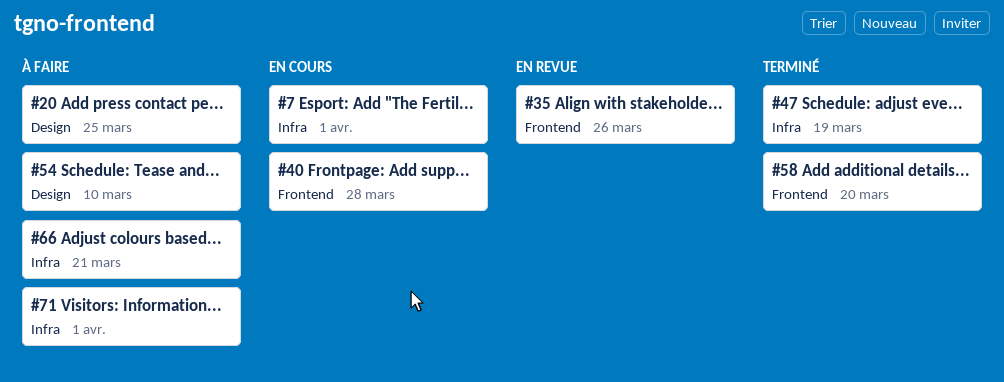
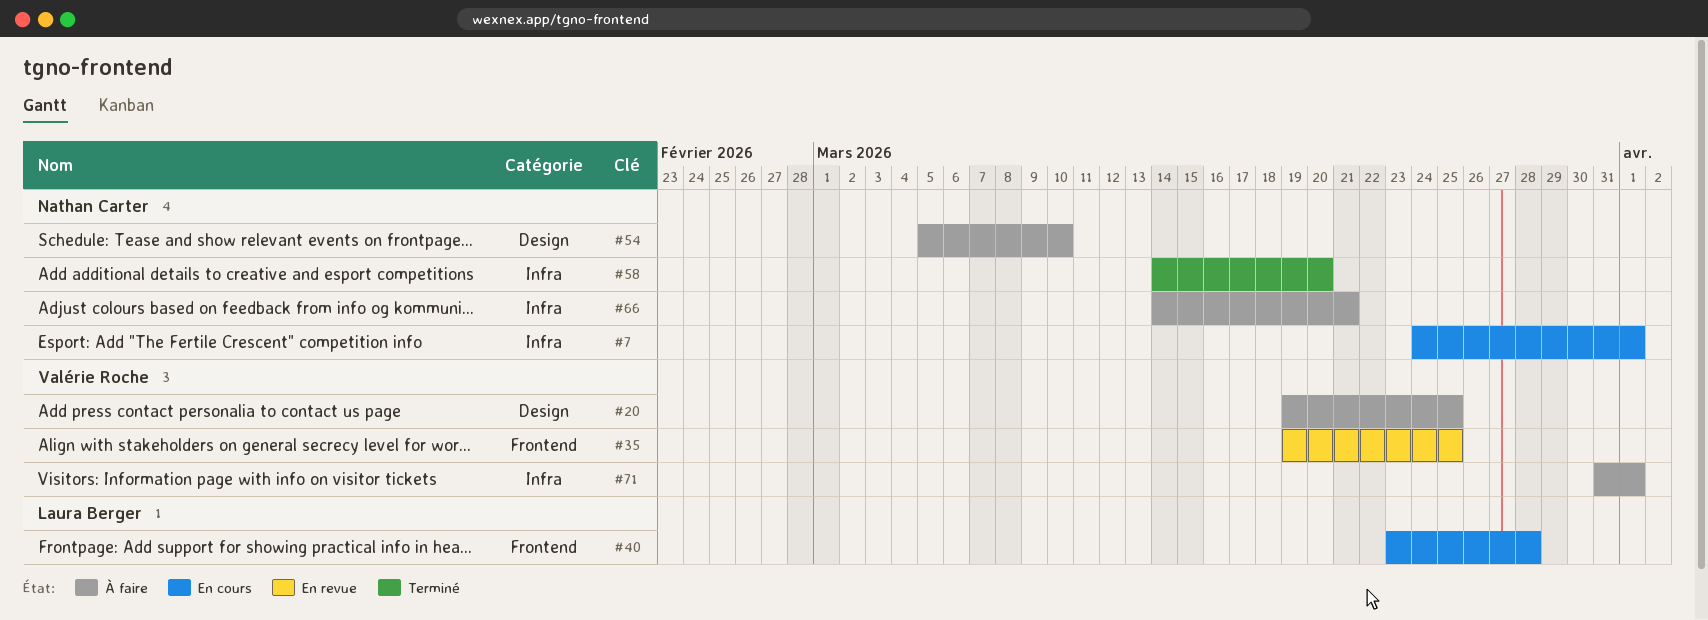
#35, due: Mar 26 -> Mar 25
#47: present -> none
#58, label: Frontend -> Infra

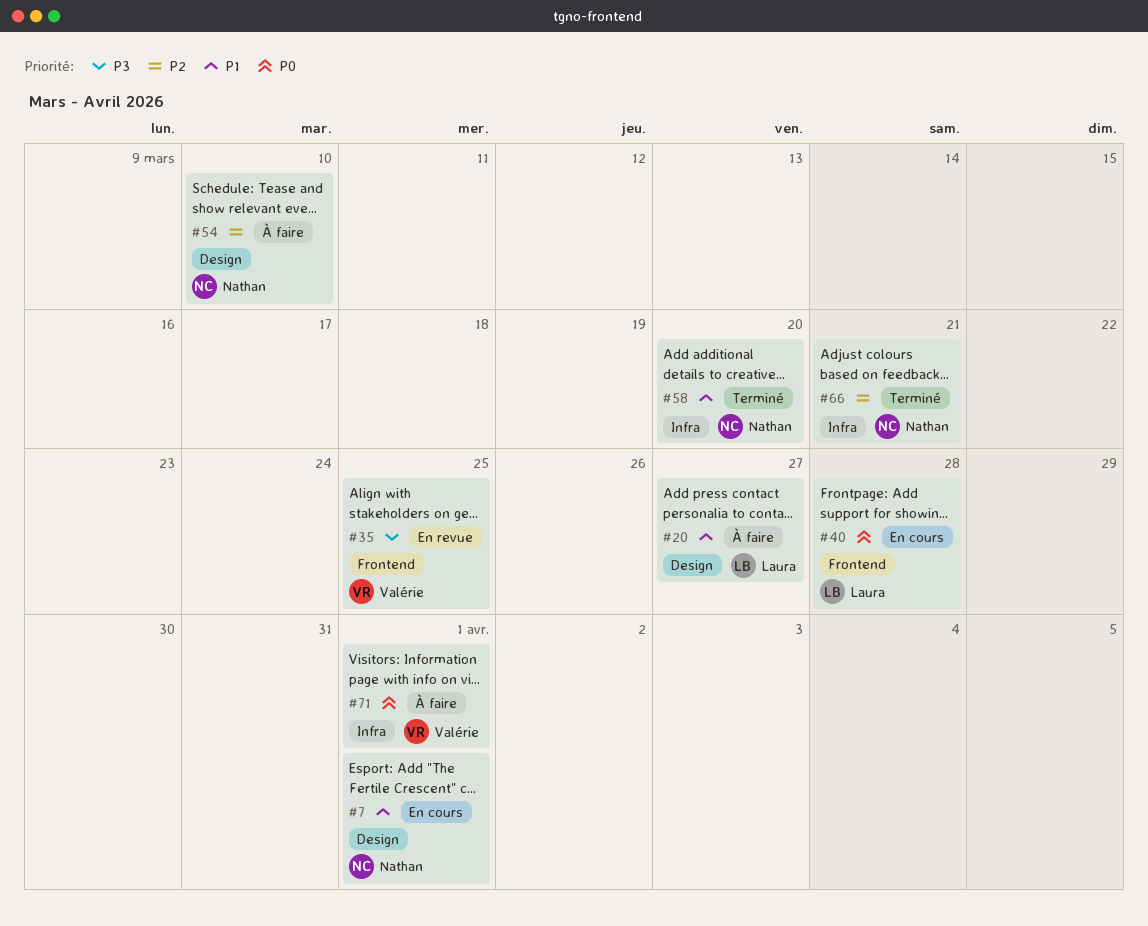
#7, label: Infra -> Design
#20, owner: Valérie Roche -> Laura Berger
#20, due: Mar 25 -> Mar 27
#66, status: À faire -> Terminé

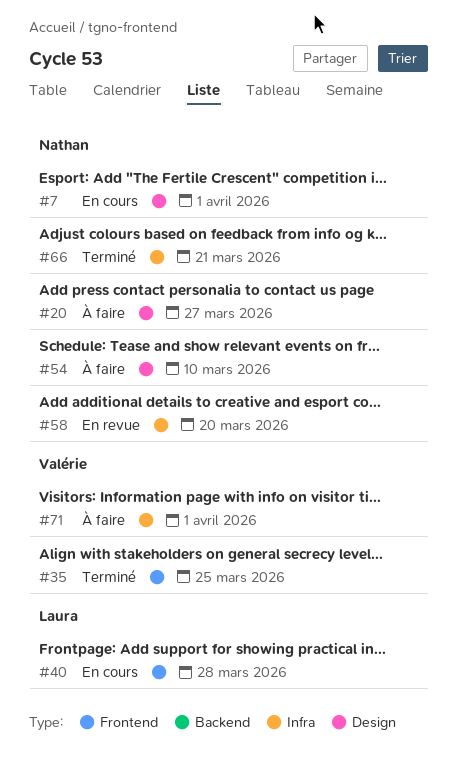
#20, owner: Laura -> Nathan
#35, status: En revue -> Terminé
#58, status: Terminé -> En revue

